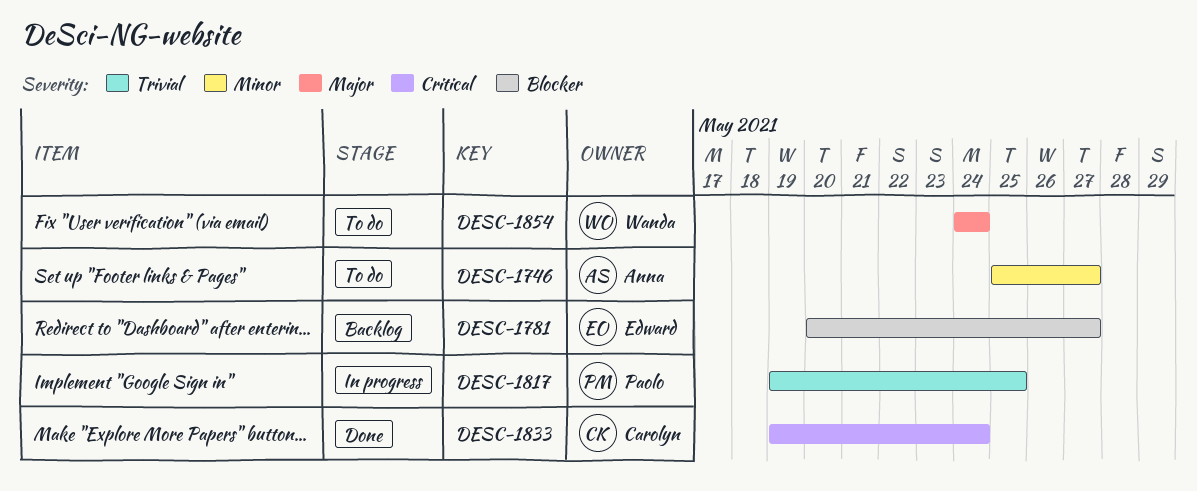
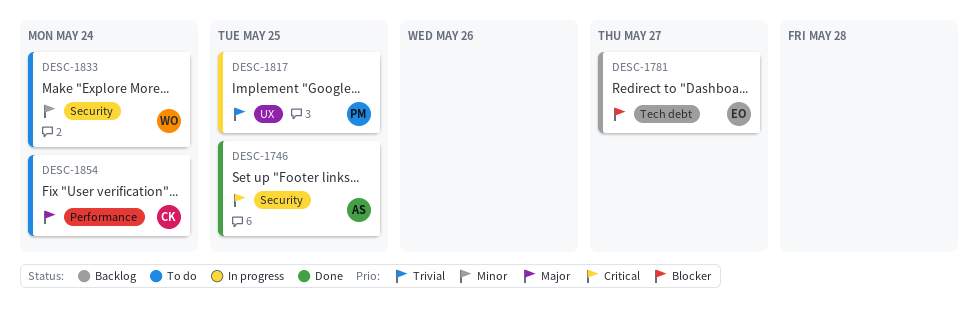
DESC-1746, status: To do -> Done
DESC-1746, priority: Minor -> Critical
DESC-1746, due: May 27 -> May 25
DESC-1833, status: Done -> To do
DESC-1833, owner: Carolyn -> Wanda
DESC-1833, priority: Critical -> Minor
DESC-1854, owner: Wanda -> Carolyn

